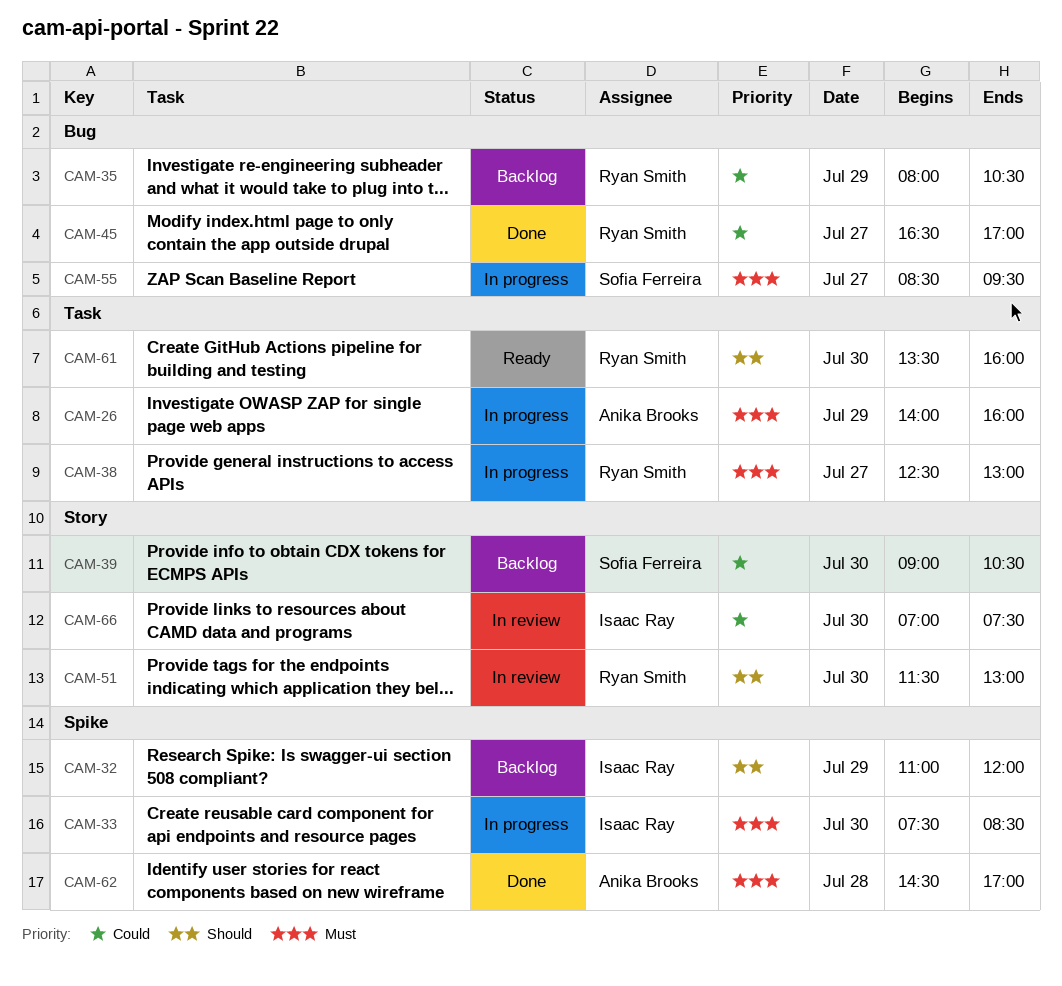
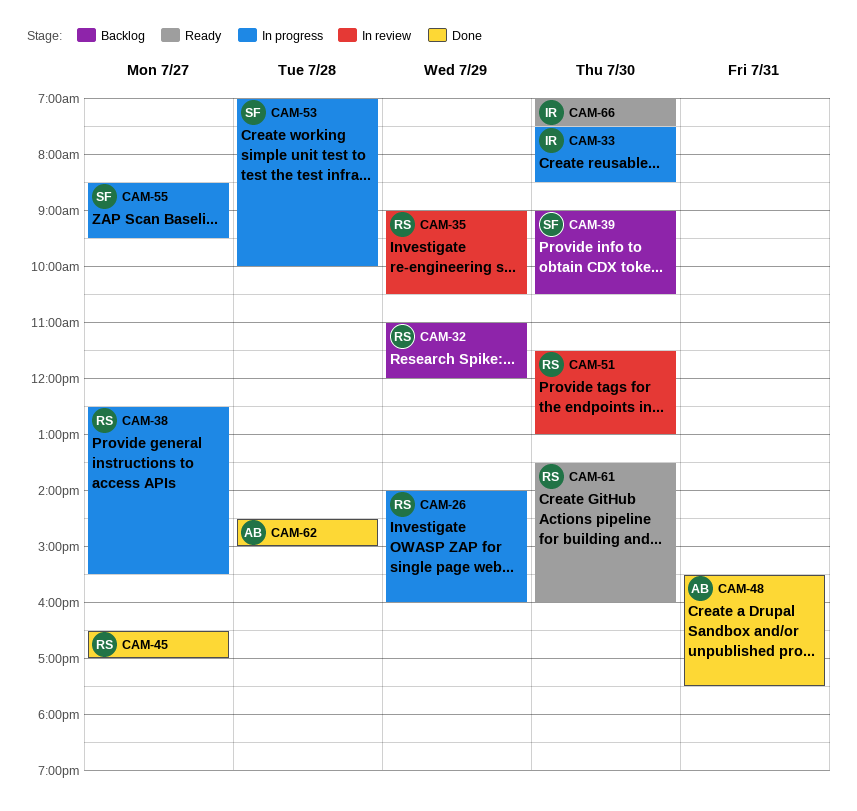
CAM-26, owner: Anika Brooks -> Ryan Smith
CAM-32, owner: Isaac Ray -> Ryan Smith
CAM-35, status: Backlog -> In review
CAM-35, begins: 08:00 -> 09:00
CAM-38, ends: 13:00 -> 15:30
CAM-48: none -> present
CAM-53: none -> present
CAM-62, ends: 17:00 -> 15:00
CAM-66, status: In review -> Ready

